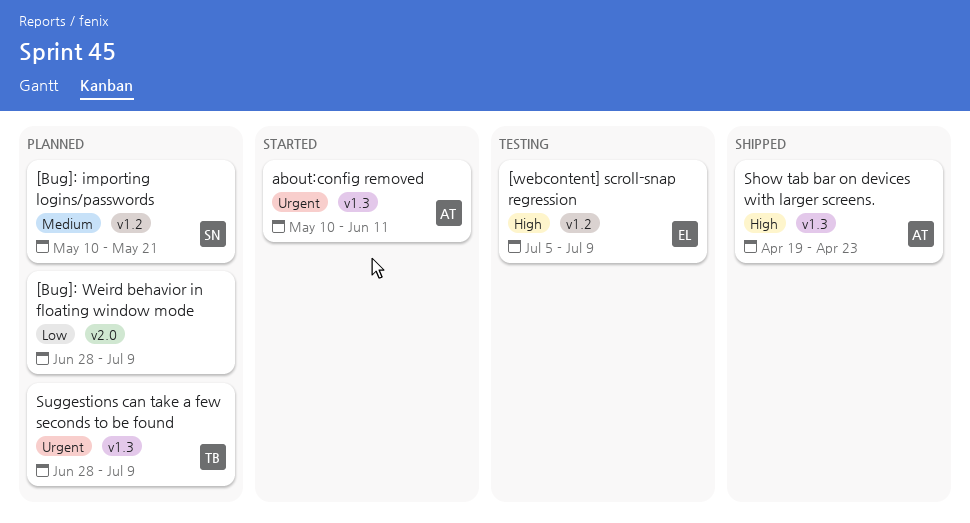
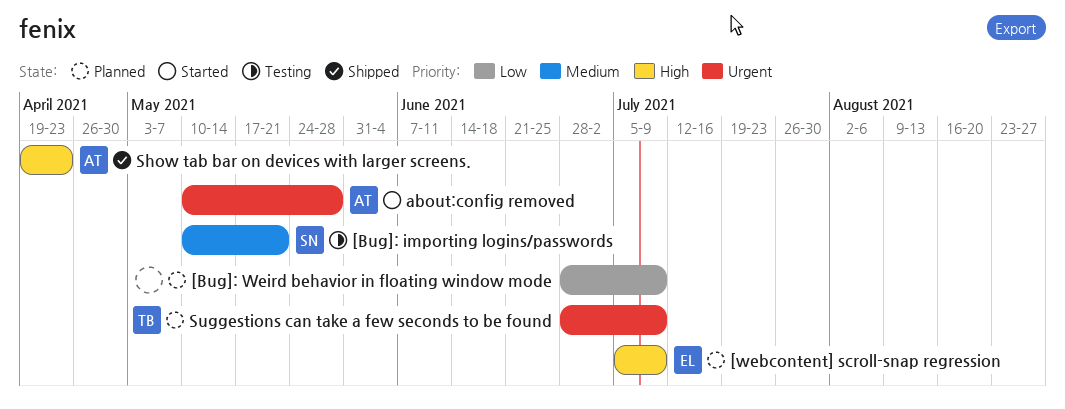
[Bug]: importing logins/passwords, status: Planned -> Testing
[webcontent] scroll-snap regression, status: Testing -> Planned
about:config removed, due: Jun 11 -> May 28

